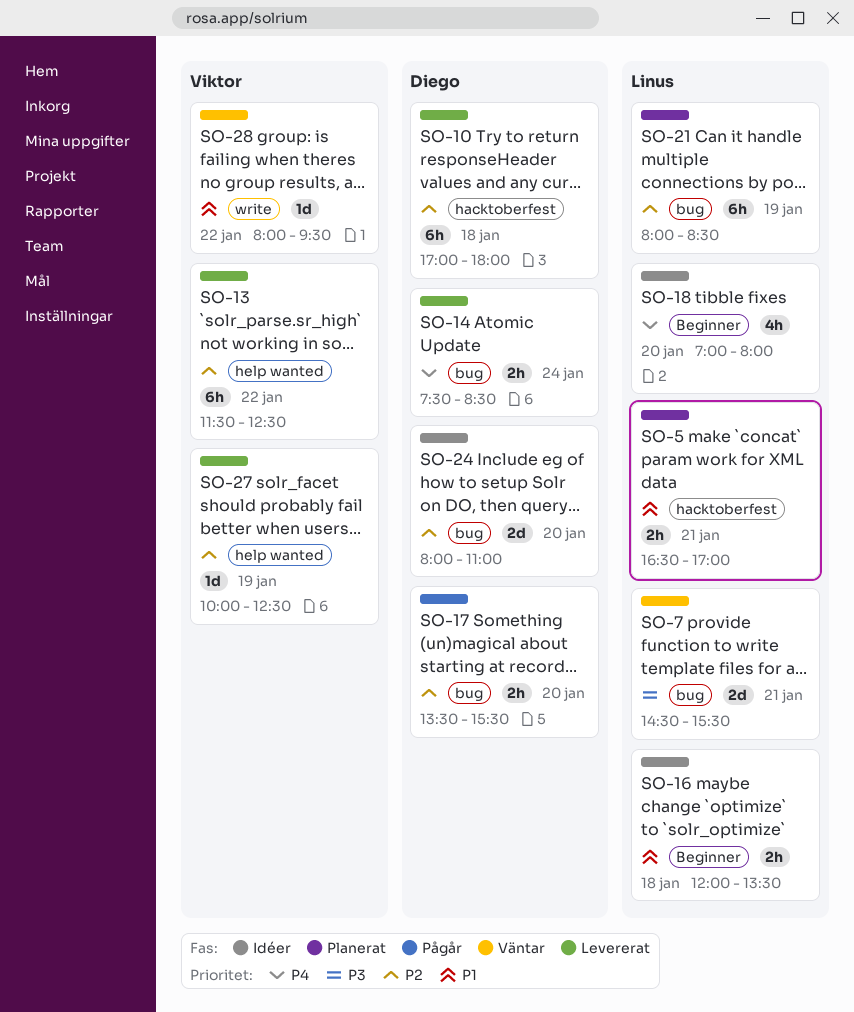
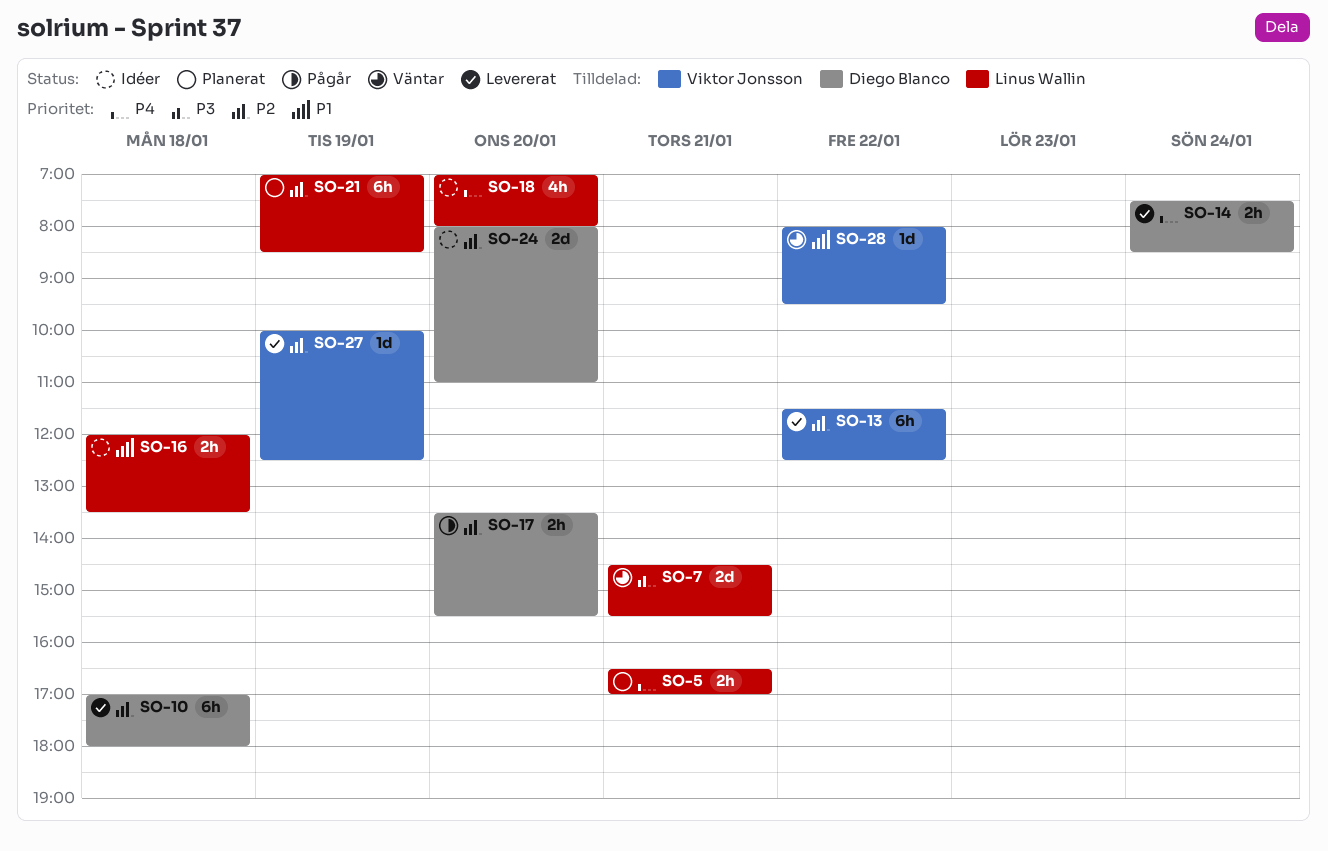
SO-5, priority: P1 -> P4
SO-21, begins: 08:00 -> 07:00

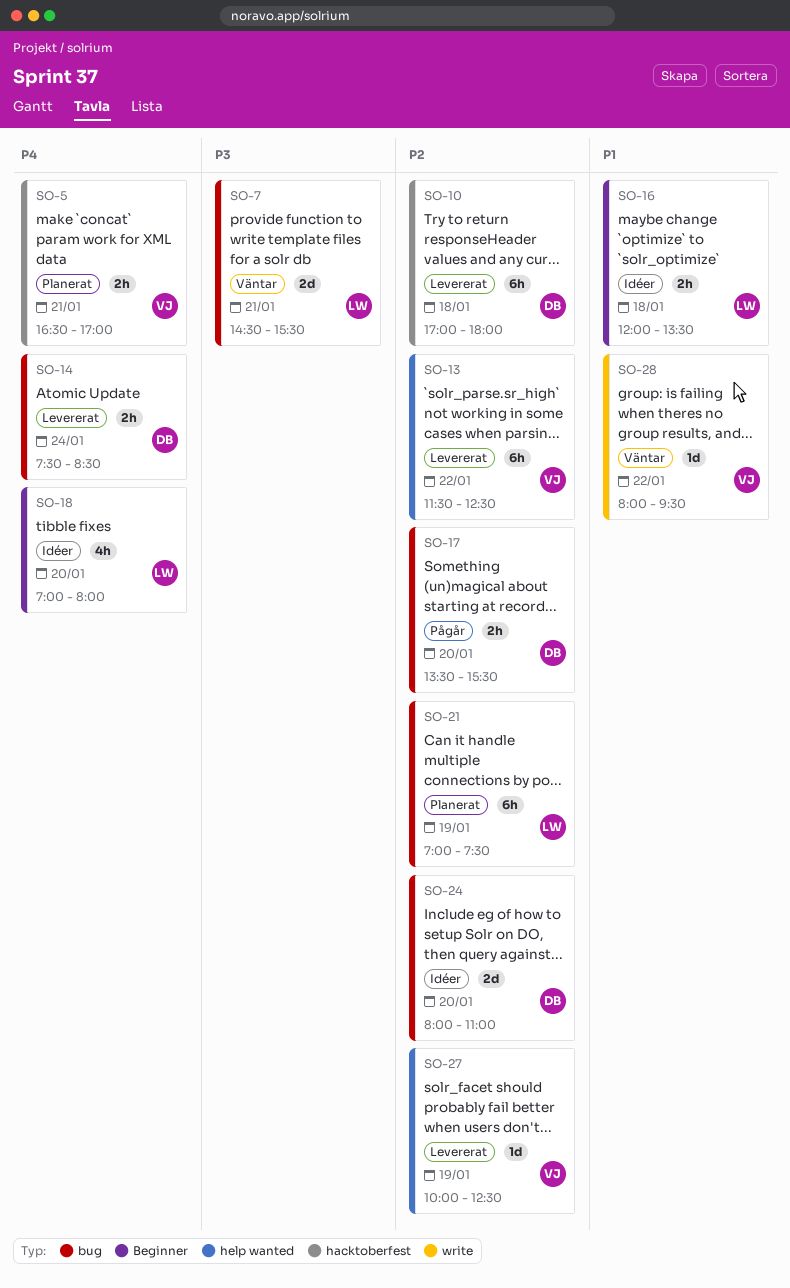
SO-5, owner: Linus Wallin -> Viktor Jonsson
SO-21, ends: 08:30 -> 07:30

